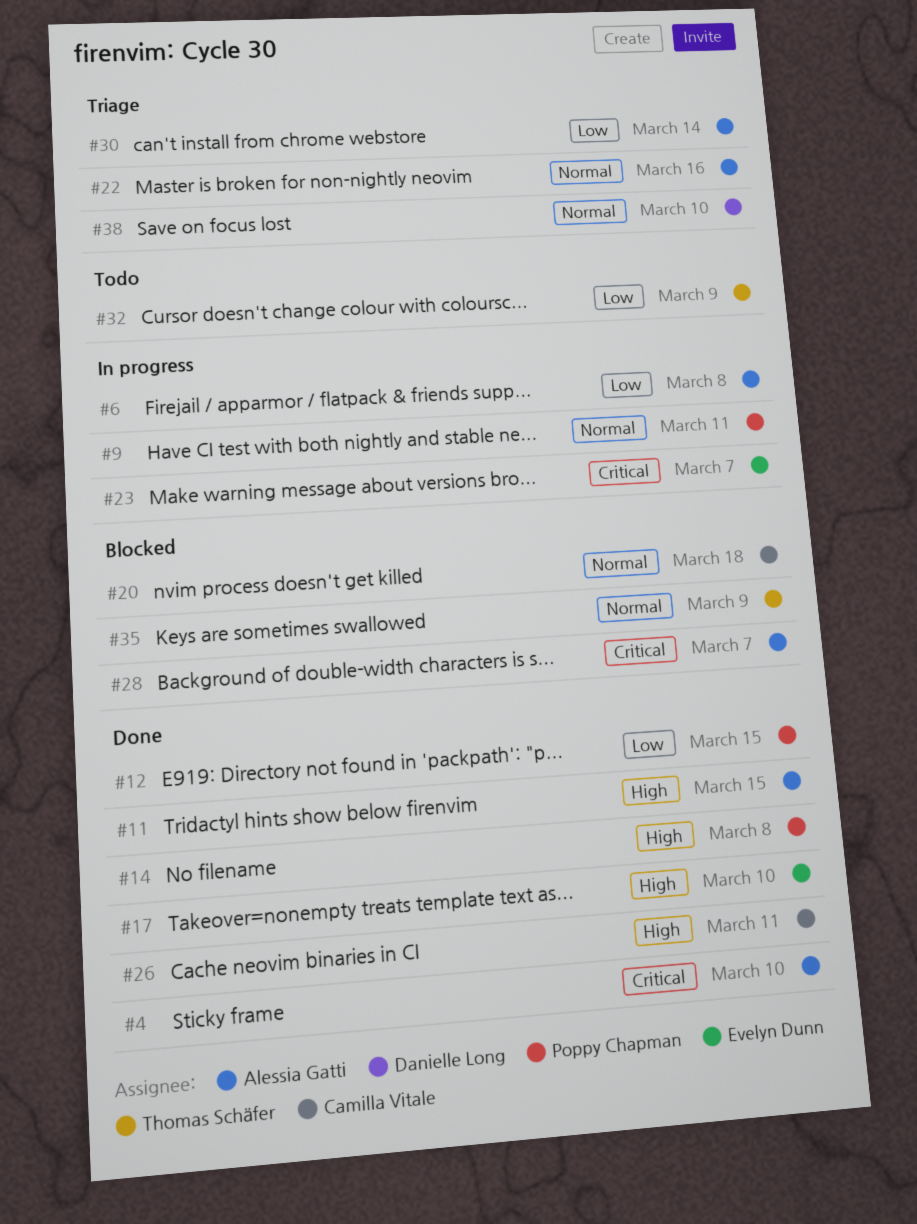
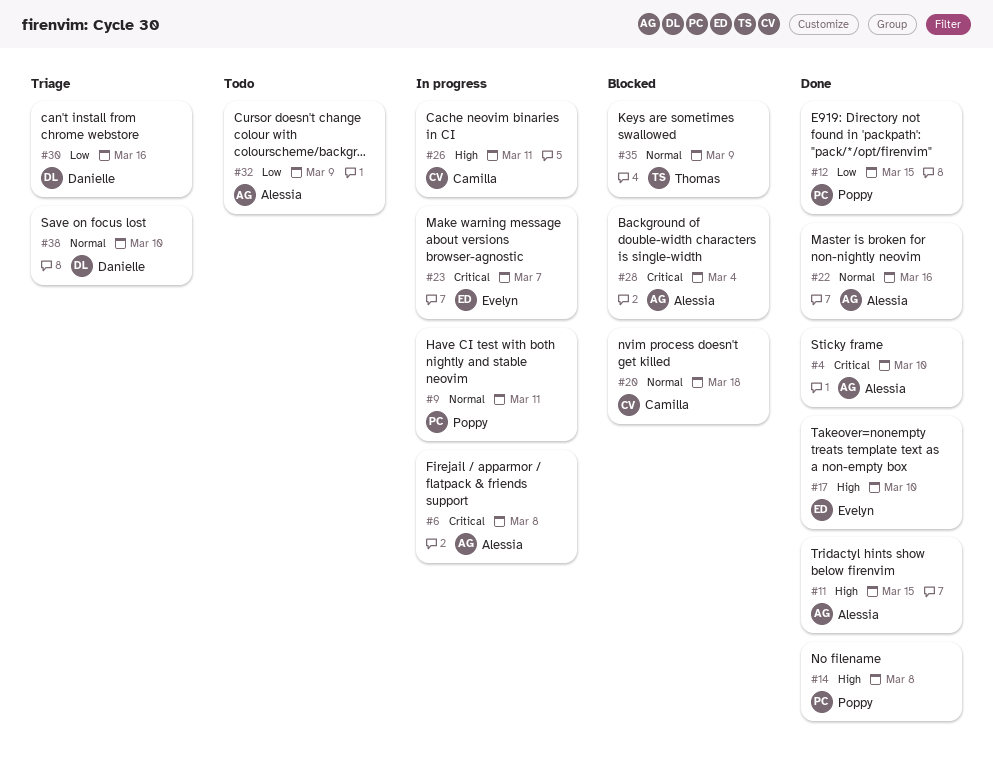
#6, priority: Low -> Critical
#22, status: Triage -> Done
#26, status: Done -> In progress
#28, due: Mar 7 -> Mar 4
#30, owner: Alessia Gatti -> Danielle Long
#30, due: Mar 14 -> Mar 16
#32, owner: Thomas Schäfer -> Alessia Gatti

